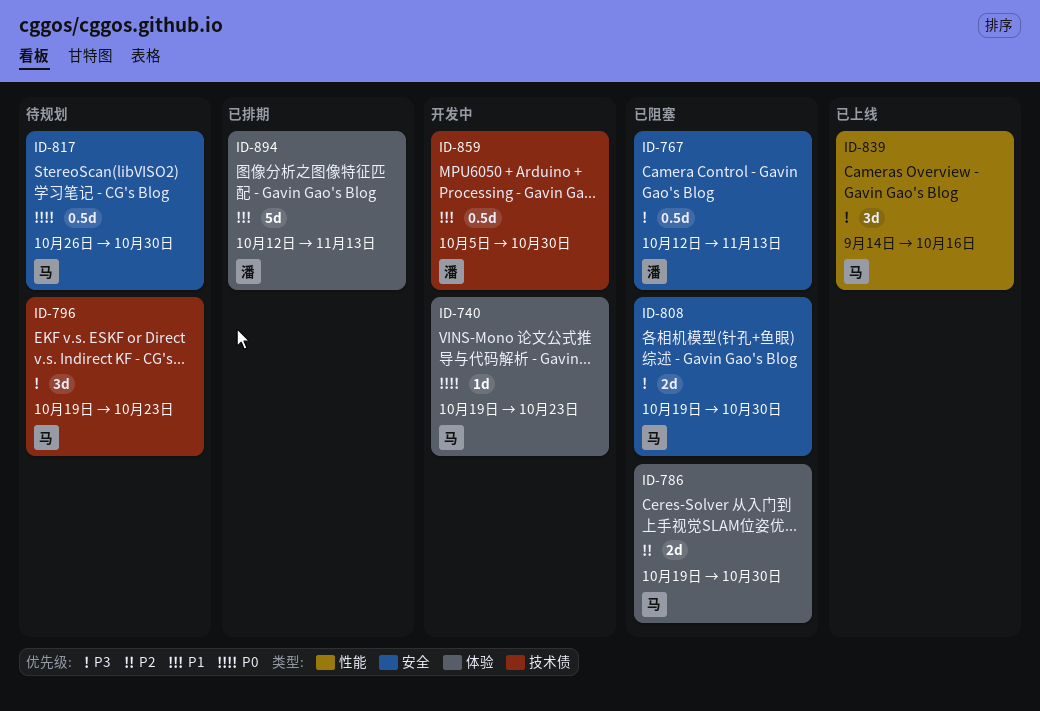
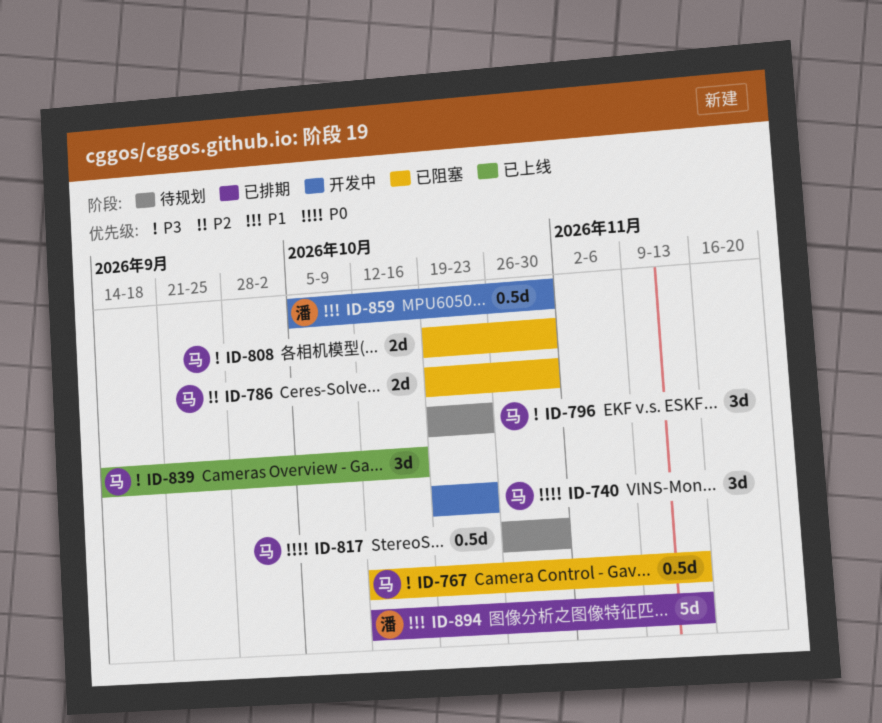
ID-740, estimate: 1d -> 3d
ID-767, owner: 潘 -> 马

